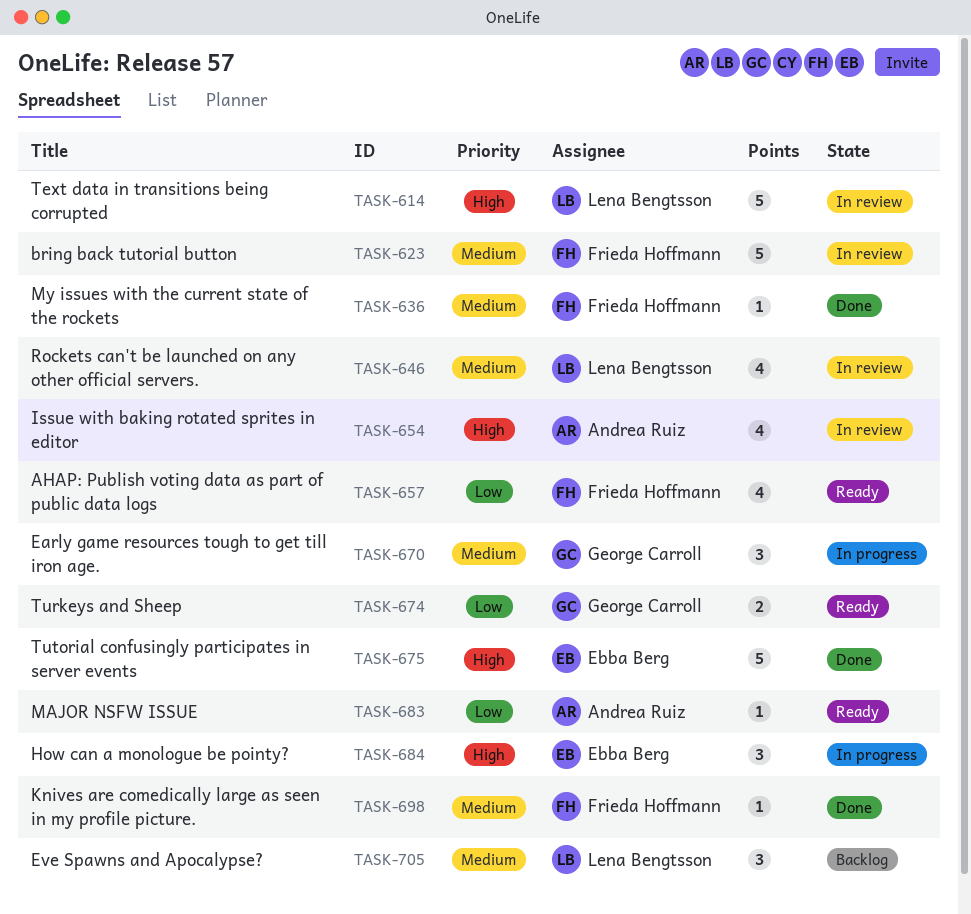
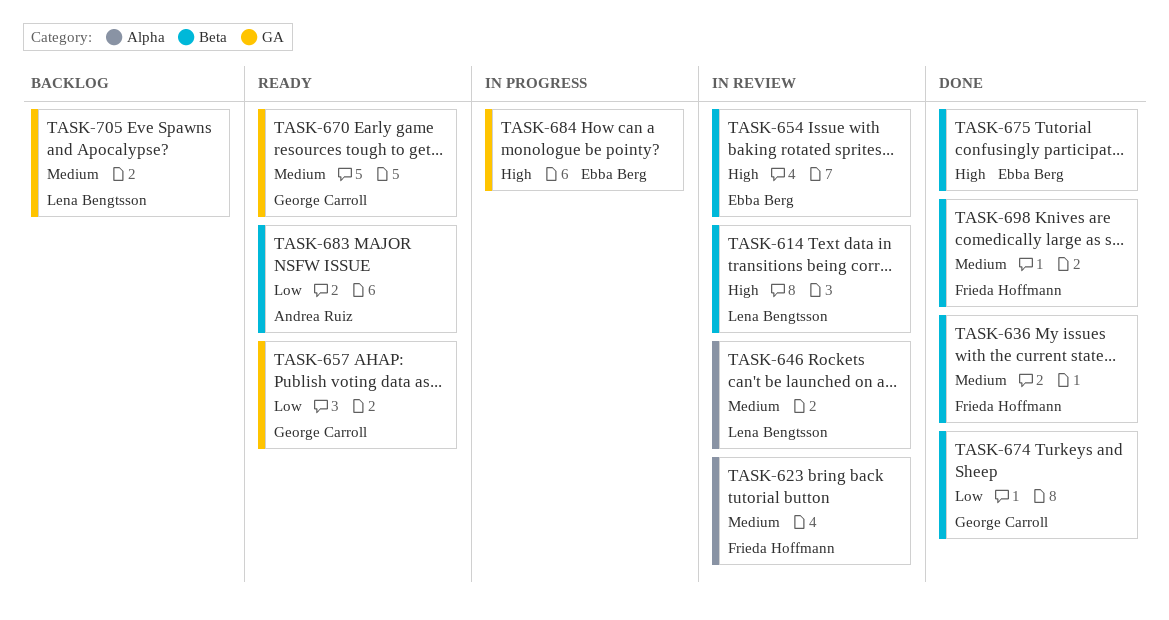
TASK-654, owner: Andrea Ruiz -> Ebba Berg
TASK-657, owner: Frieda Hoffmann -> George Carroll
TASK-670, status: In progress -> Ready
TASK-674, status: Ready -> Done

